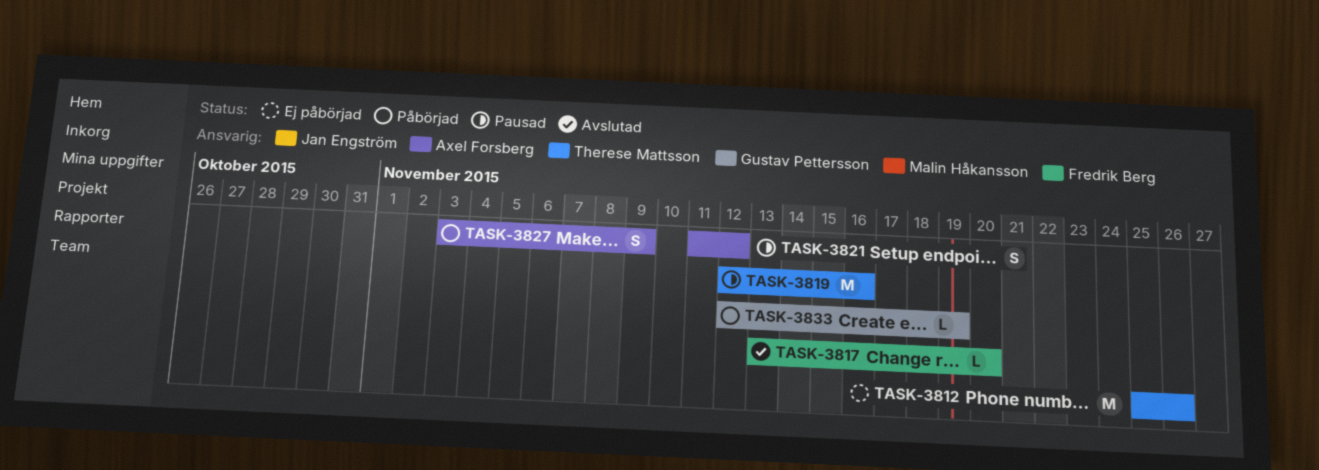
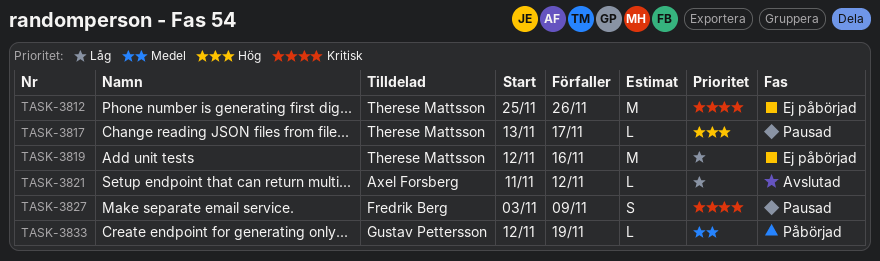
TASK-3817, status: Avslutad -> Pausad
TASK-3817, owner: Fredrik Berg -> Therese Mattsson
TASK-3817, due: Nov 20 -> Nov 17
TASK-3819, status: Pausad -> Ej påbörjad
TASK-3821, status: Pausad -> Avslutad
TASK-3821, estimate: S -> L
TASK-3827, status: Påbörjad -> Pausad
TASK-3827, owner: Axel Forsberg -> Fredrik Berg

